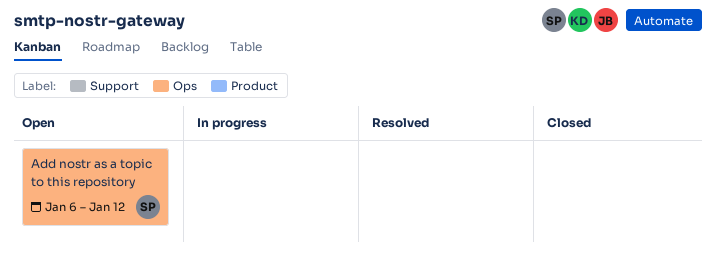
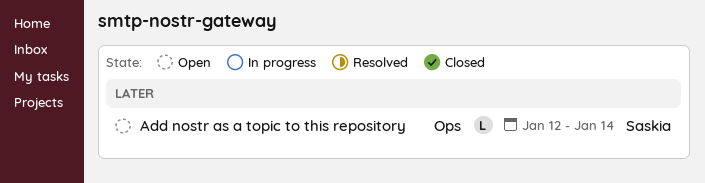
Add nostr as a topic to this repository, start: Jan 6 -> Jan 12
Add nostr as a topic to this repository, due: Jan 12 -> Jan 14

